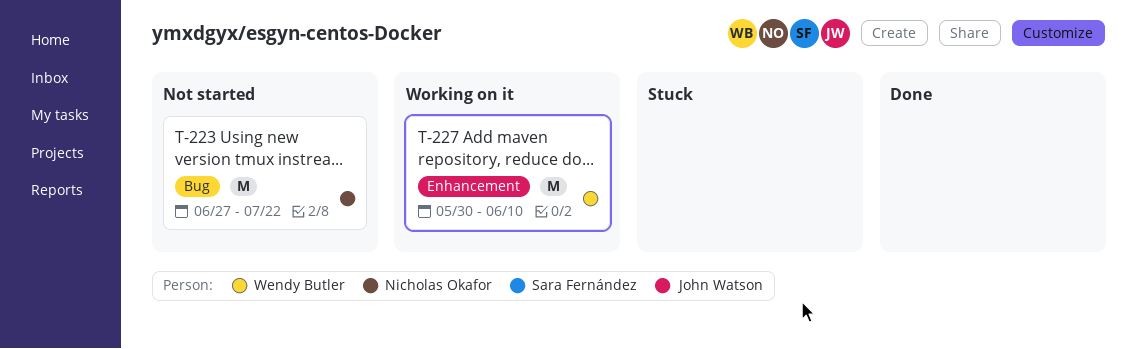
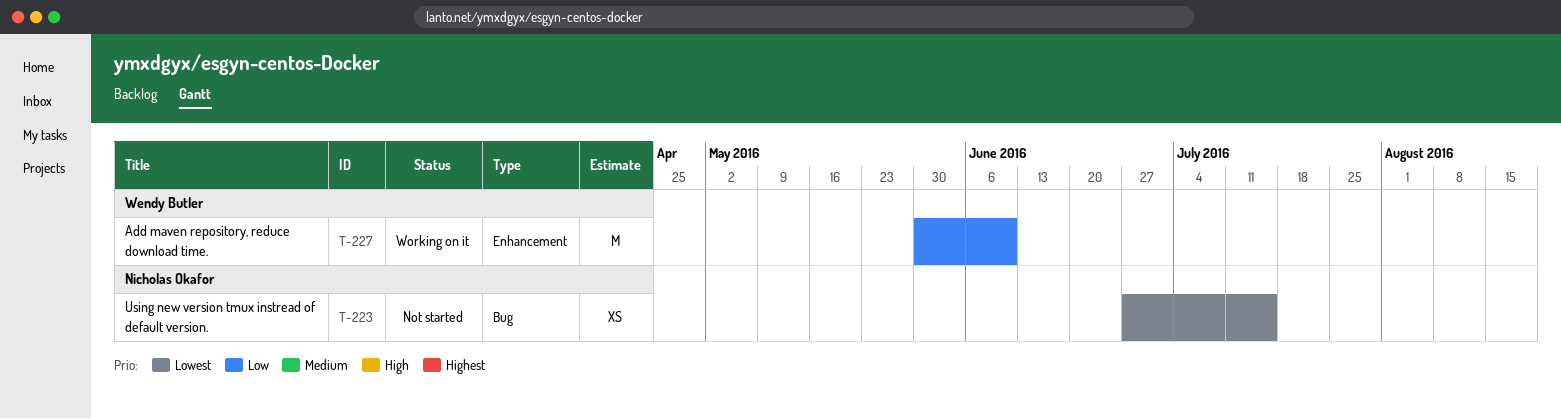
T-223, estimate: M -> XS
T-223, due: Jul 22 -> Jul 15

